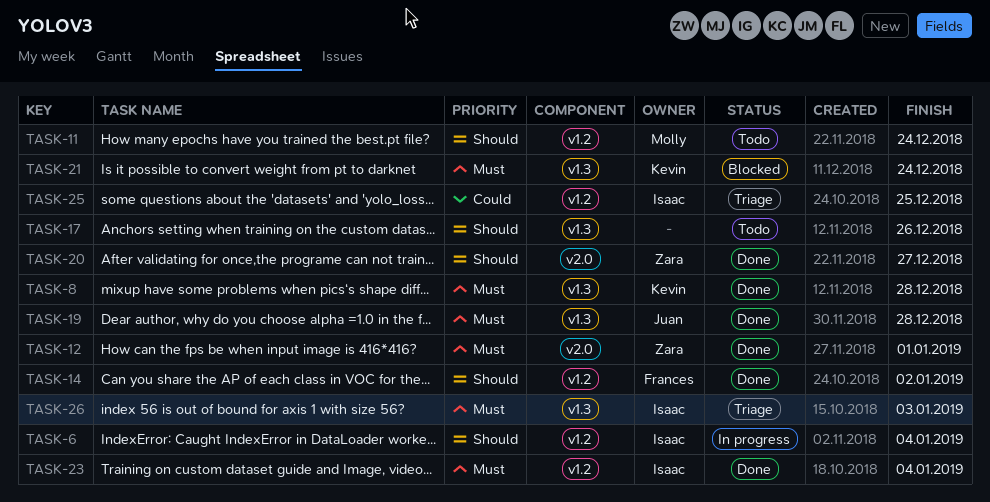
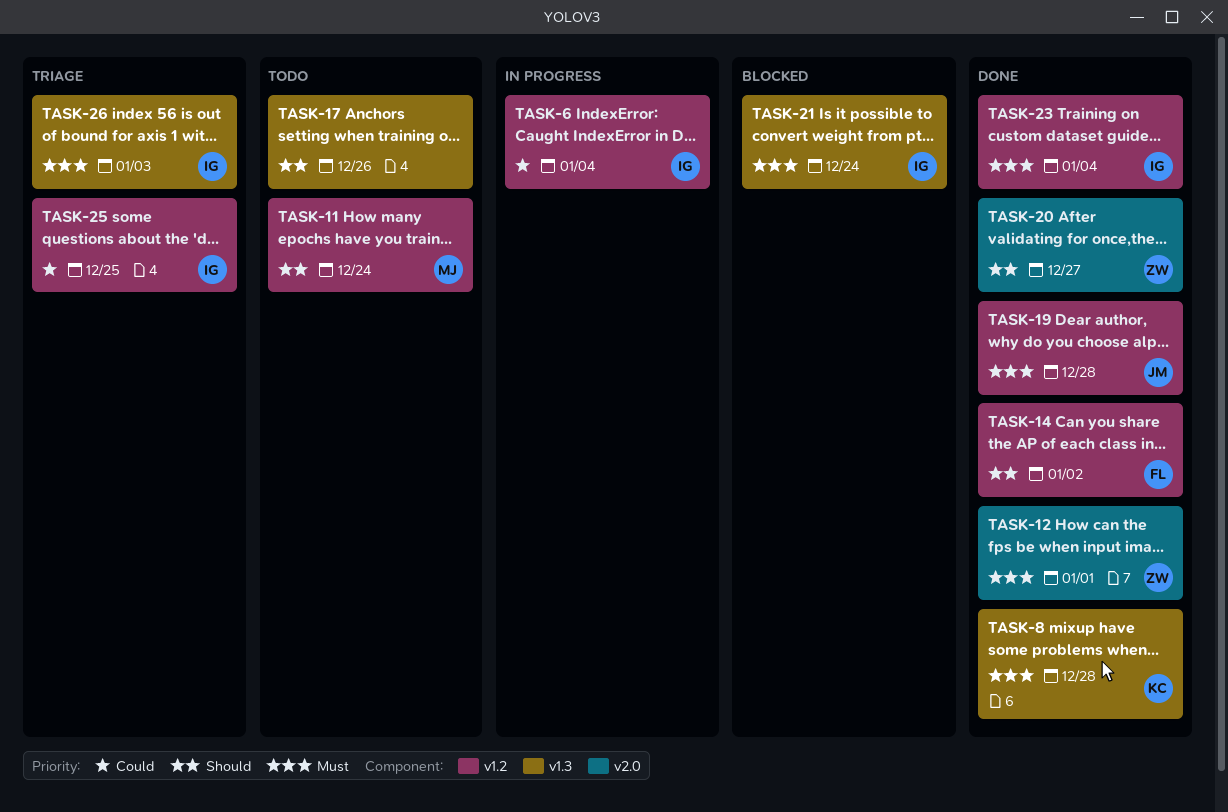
TASK-6, priority: Should -> Could
TASK-19, label: v1.3 -> v1.2
TASK-21, owner: Kevin -> Isaac

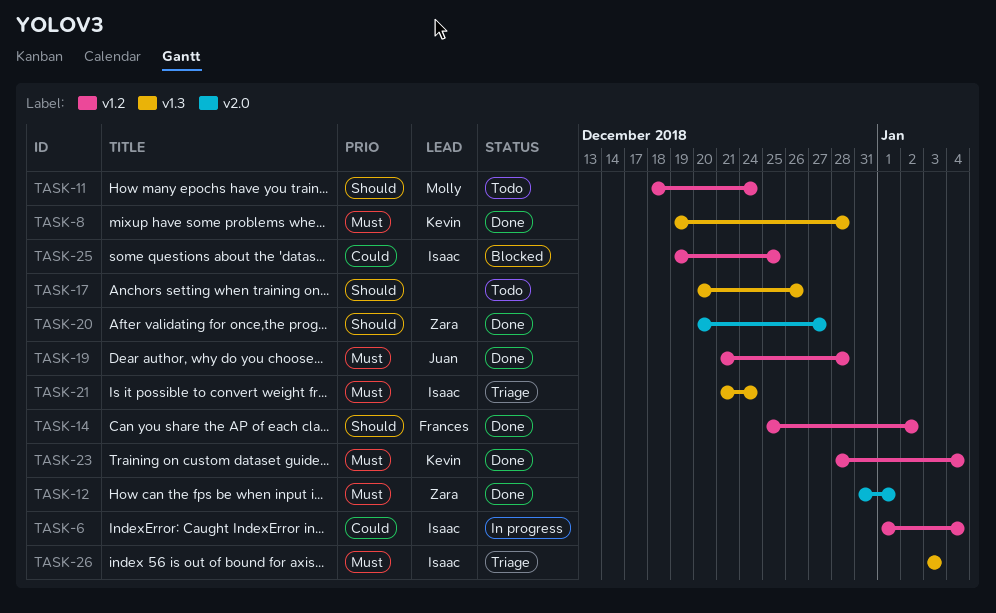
TASK-21, status: Blocked -> Triage
TASK-23, owner: Isaac -> Kevin
TASK-25, status: Triage -> Blocked

